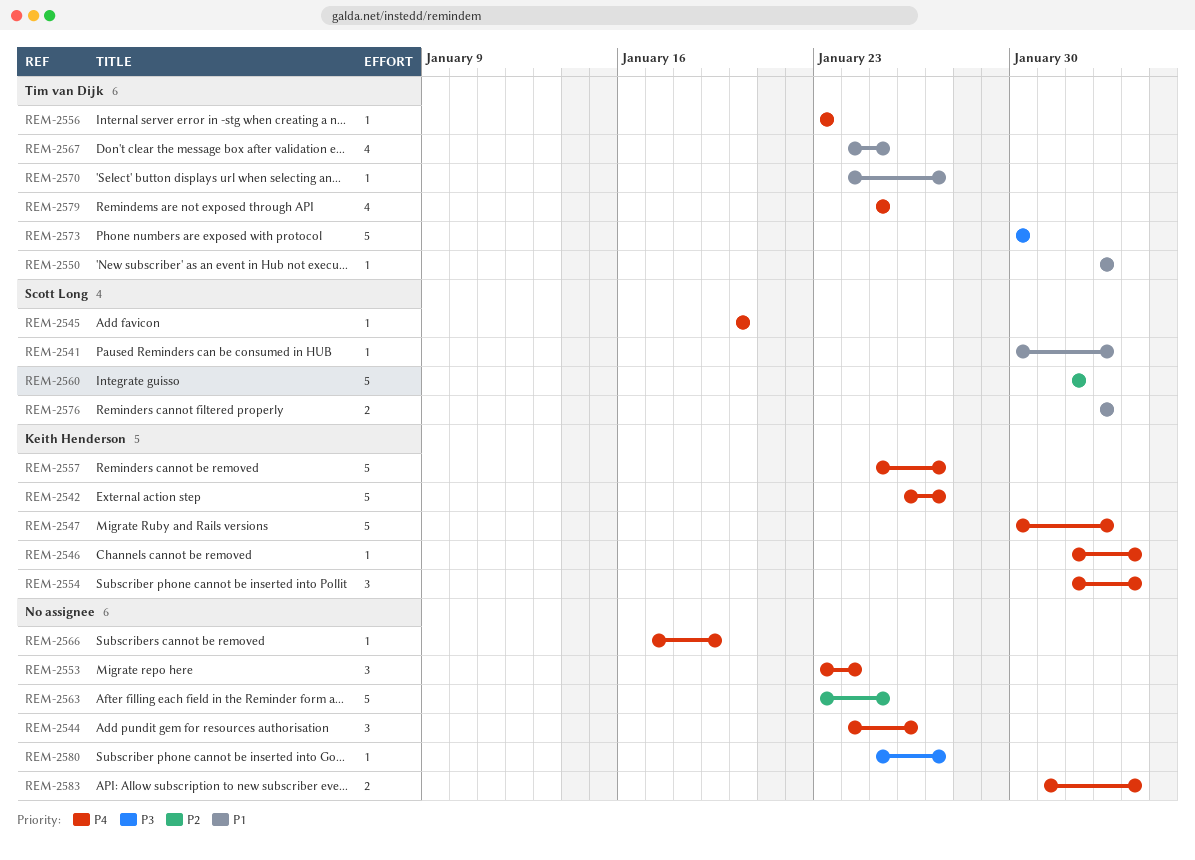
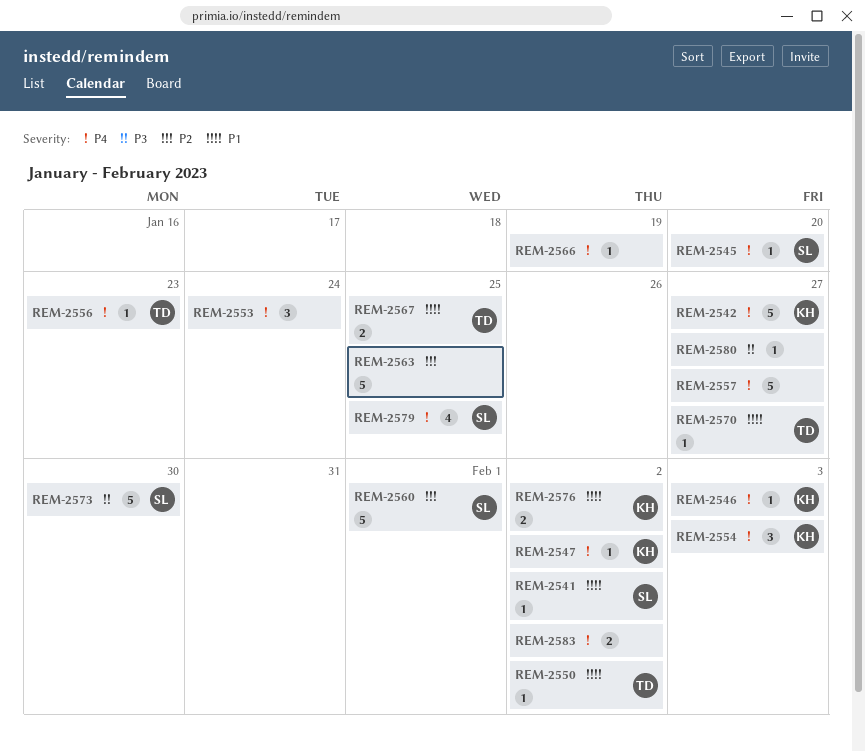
REM-2544: present -> none
REM-2547, estimate: 5 -> 1
REM-2557, owner: Keith Henderson -> none
REM-2567, estimate: 4 -> 2
REM-2573, owner: Tim van Dijk -> Scott Long
REM-2576, owner: Scott Long -> Keith Henderson
REM-2579, owner: Tim van Dijk -> Scott Long
REM-2583, due: Feb 3 -> Feb 2

